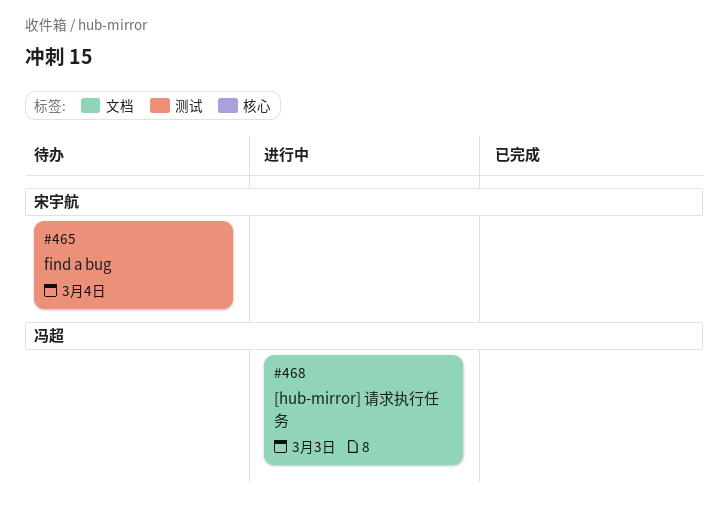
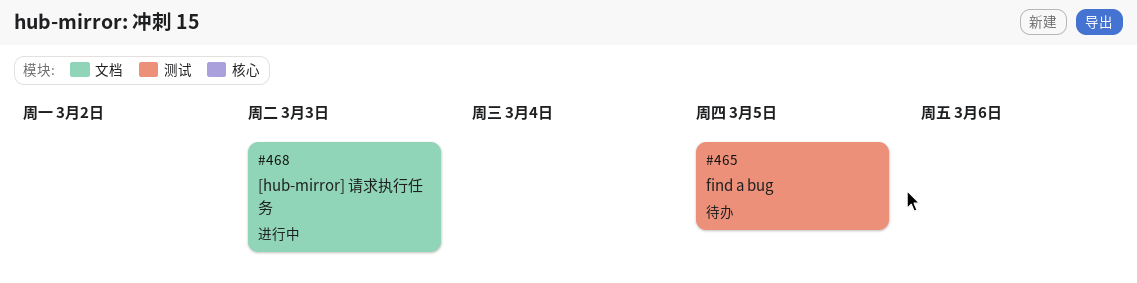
#465, due: Mar 4 -> Mar 5

